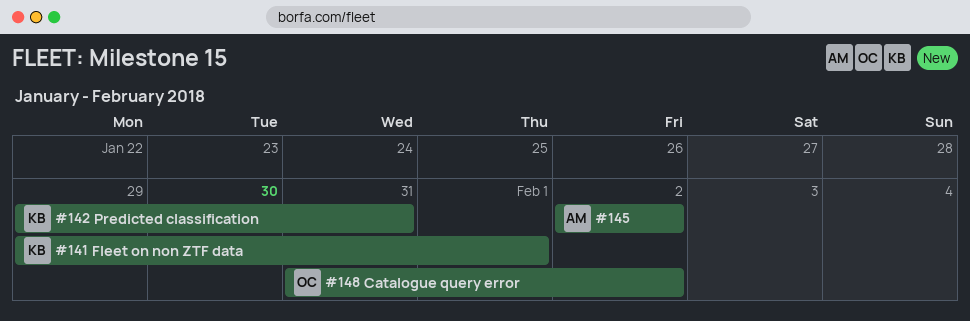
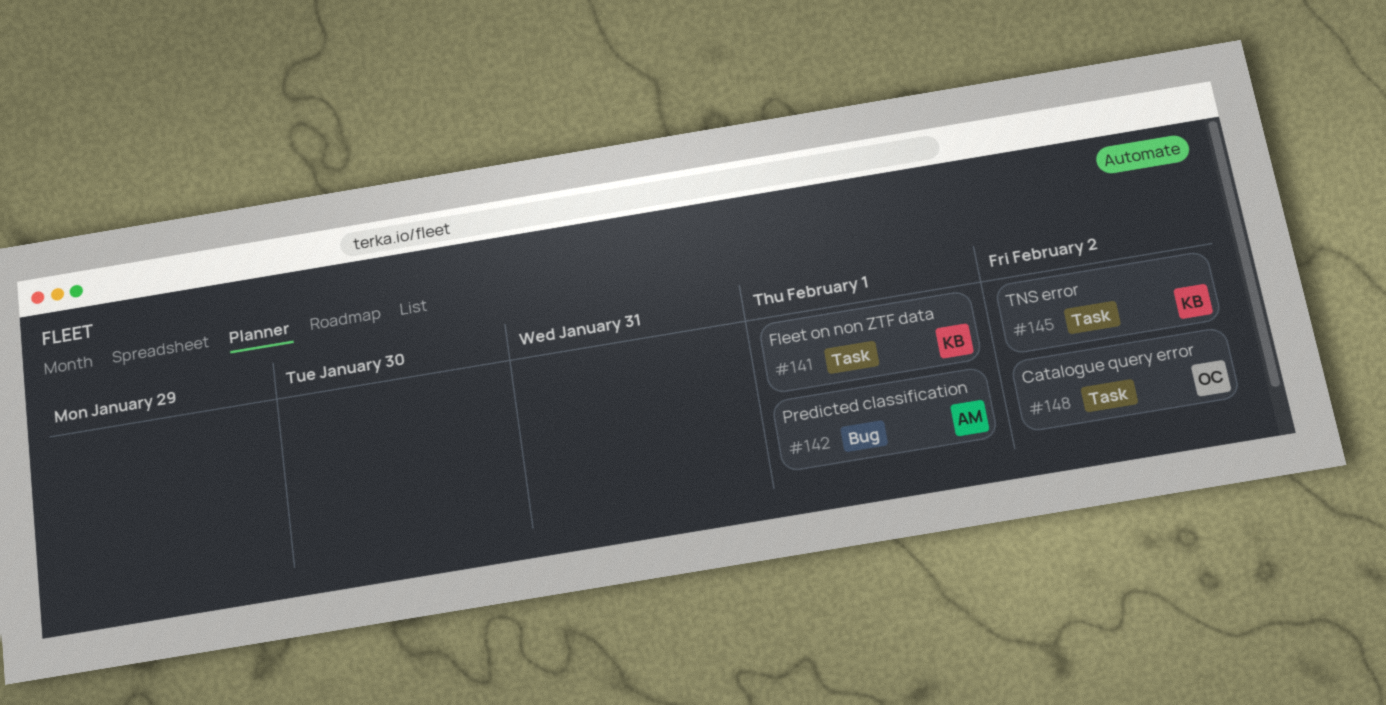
#142, owner: KB -> AM
#142, due: Jan 31 -> Feb 1
#145, owner: AM -> KB

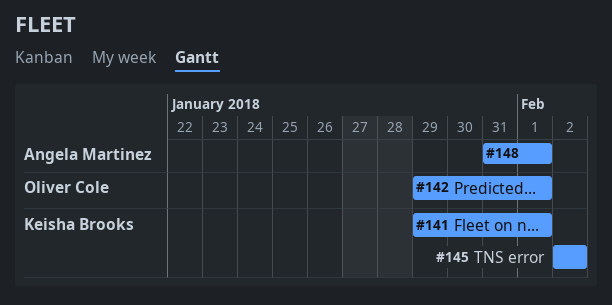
#142, owner: Angela Martinez -> Oliver Cole
#148, owner: Oliver Cole -> Angela Martinez
#148, due: Feb 2 -> Feb 1

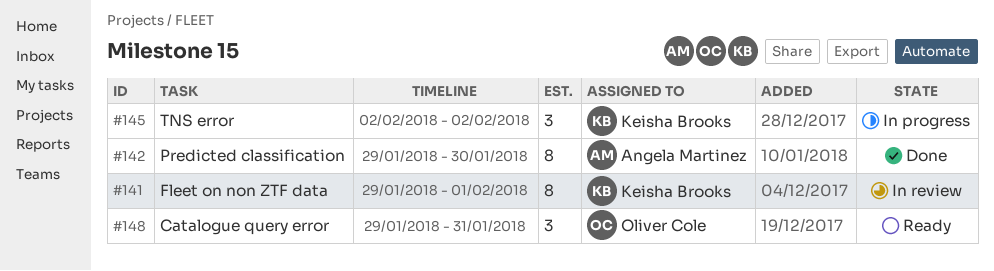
#142, owner: Oliver Cole -> Angela Martinez
#142, due: Feb 1 -> Jan 30
#148, owner: Angela Martinez -> Oliver Cole
#148, start: Jan 31 -> Jan 29
#148, due: Feb 1 -> Jan 31

